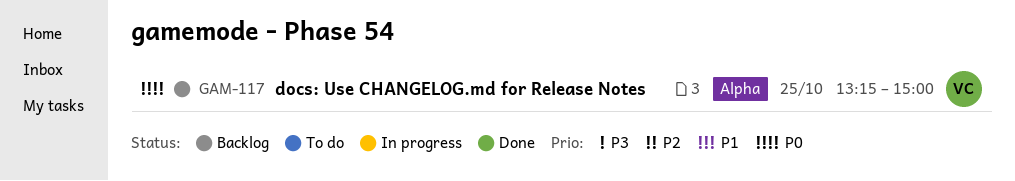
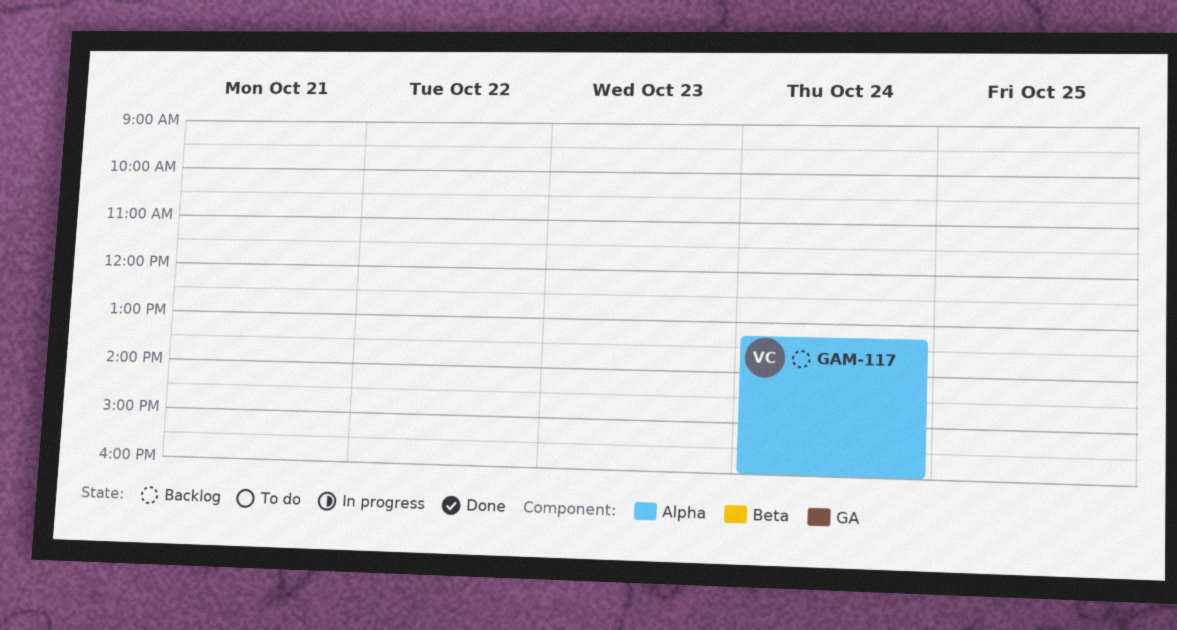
GAM-117, day: Oct 25 -> Oct 24
GAM-117, ends: 15:00 -> 16:00

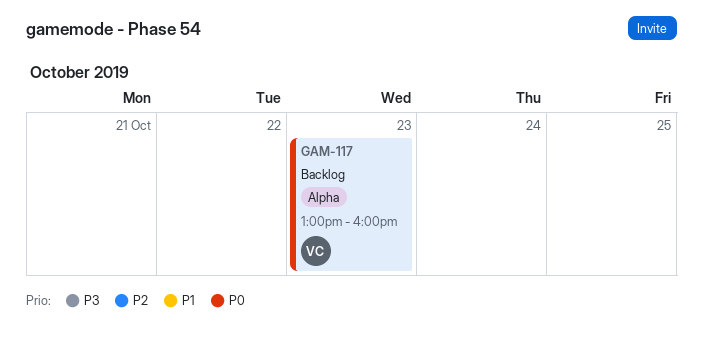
GAM-117, day: Oct 24 -> Oct 23
GAM-117, begins: 13:15 -> 13:00

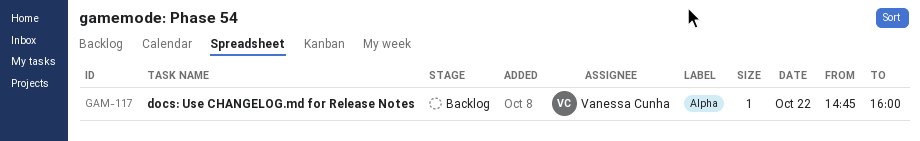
GAM-117, day: Oct 23 -> Oct 22
GAM-117, begins: 13:00 -> 14:45

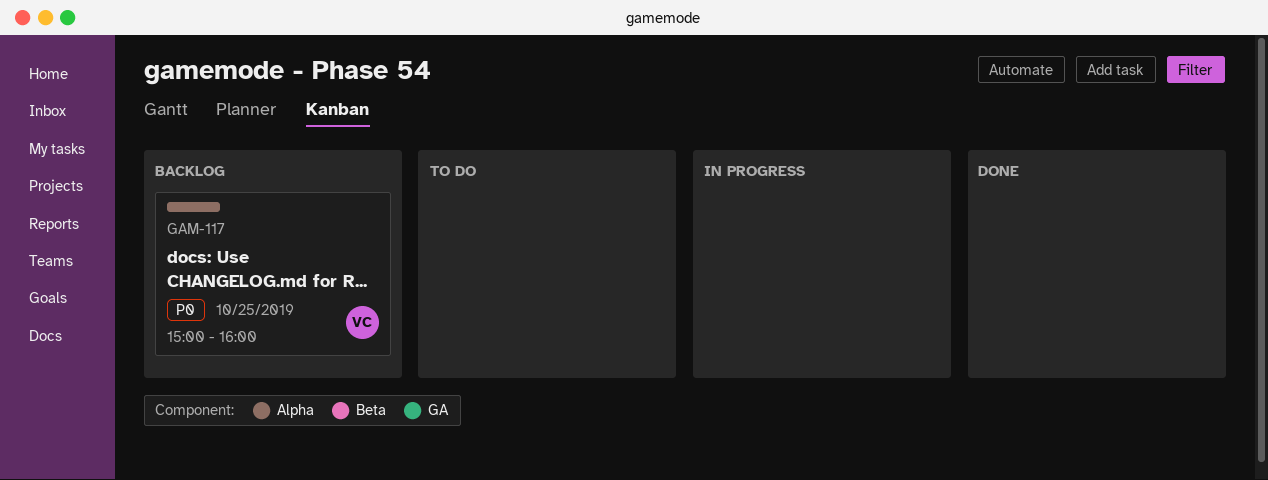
GAM-117, day: Oct 22 -> Oct 25
GAM-117, begins: 14:45 -> 15:00

